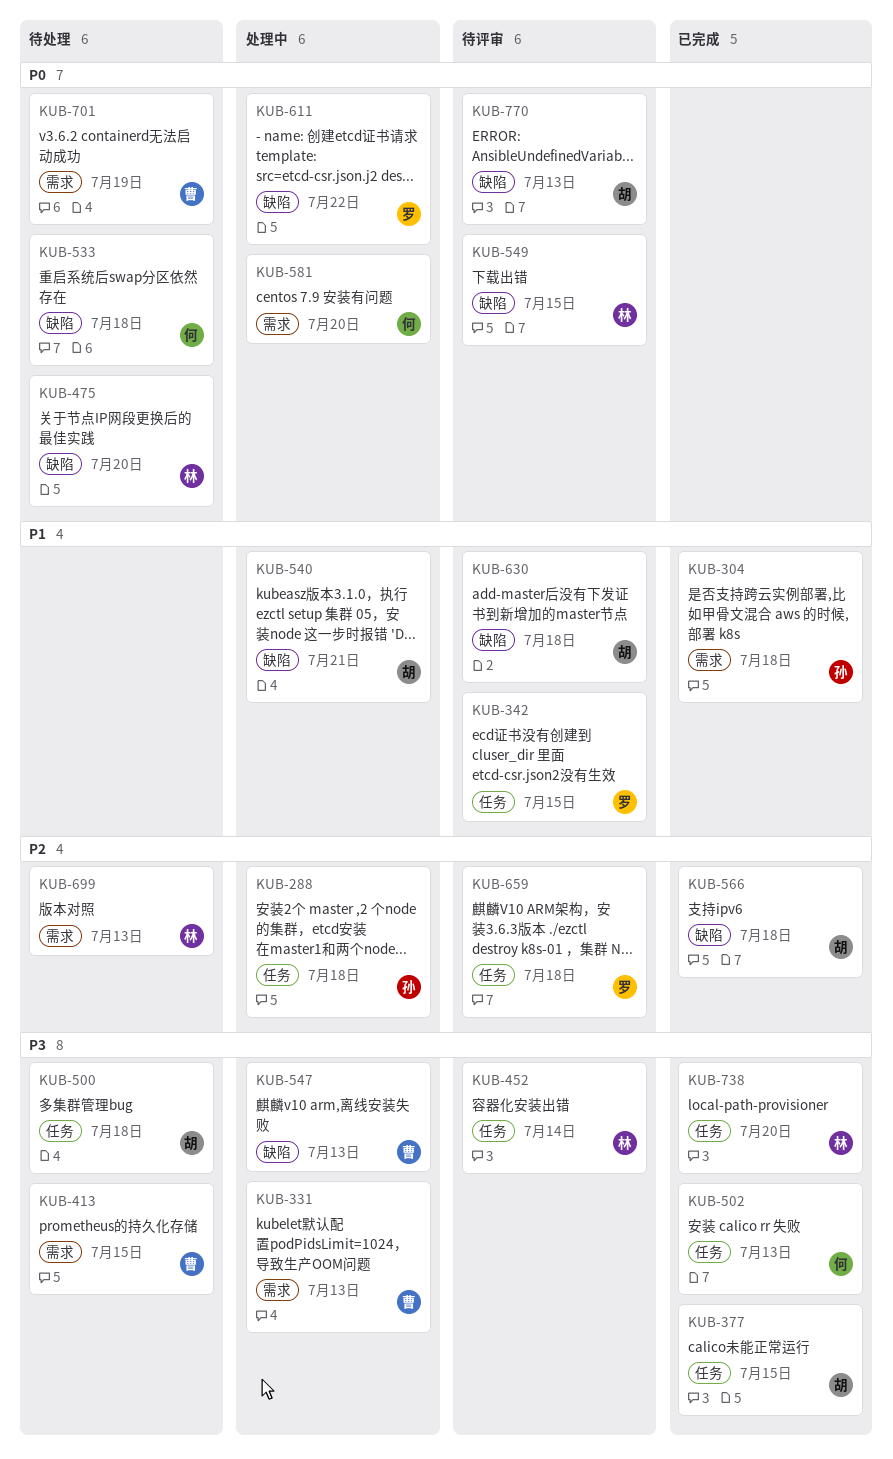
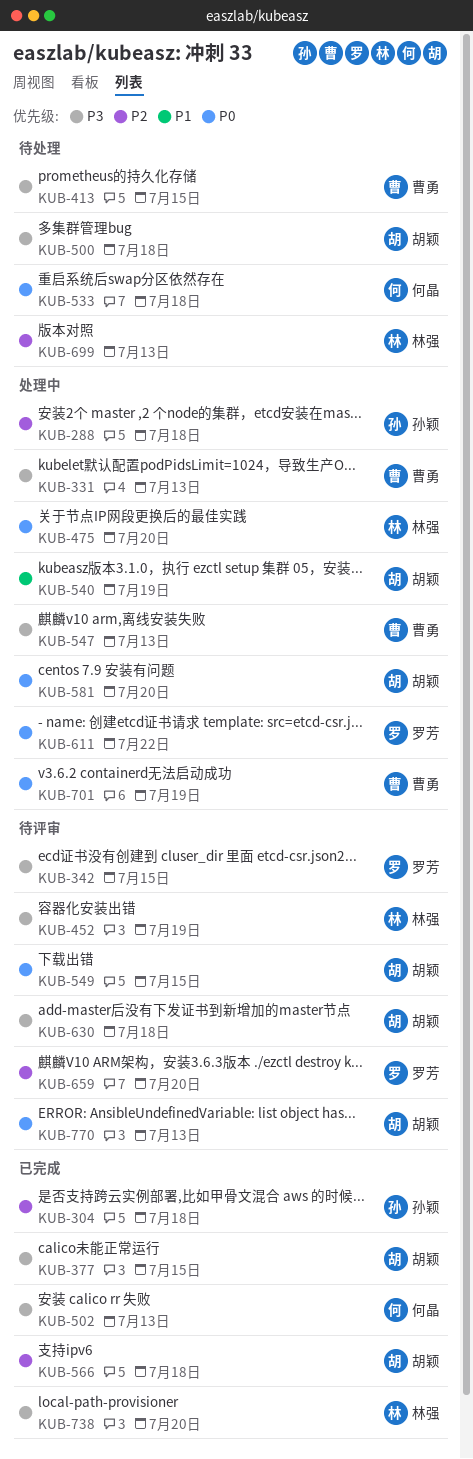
KUB-304, priority: P1 -> P2
KUB-342, priority: P1 -> P3
KUB-452, due: Jul 14 -> Jul 19
KUB-475, status: 待处理 -> 处理中
KUB-540, due: Jul 21 -> Jul 19
KUB-549, owner: 林强 -> 胡颖
KUB-581, owner: 何晶 -> 胡颖
KUB-630, priority: P1 -> P3
KUB-659, due: Jul 18 -> Jul 20
KUB-701, status: 待处理 -> 处理中

